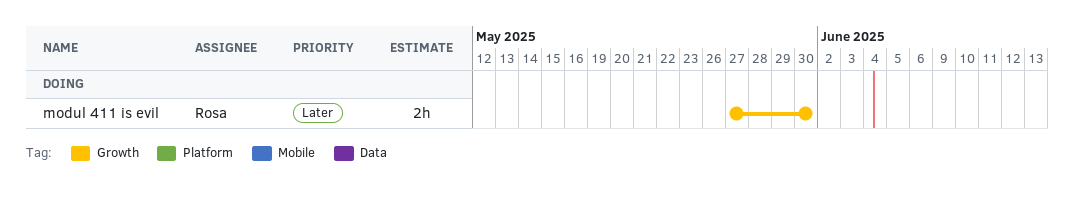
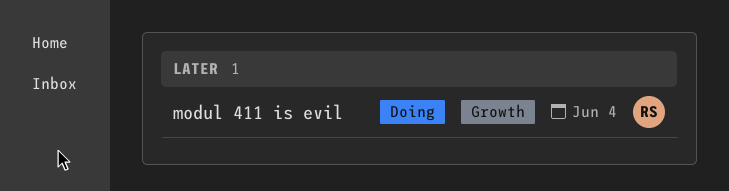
modul 411 is evil, due: May 30 -> Jun 4

